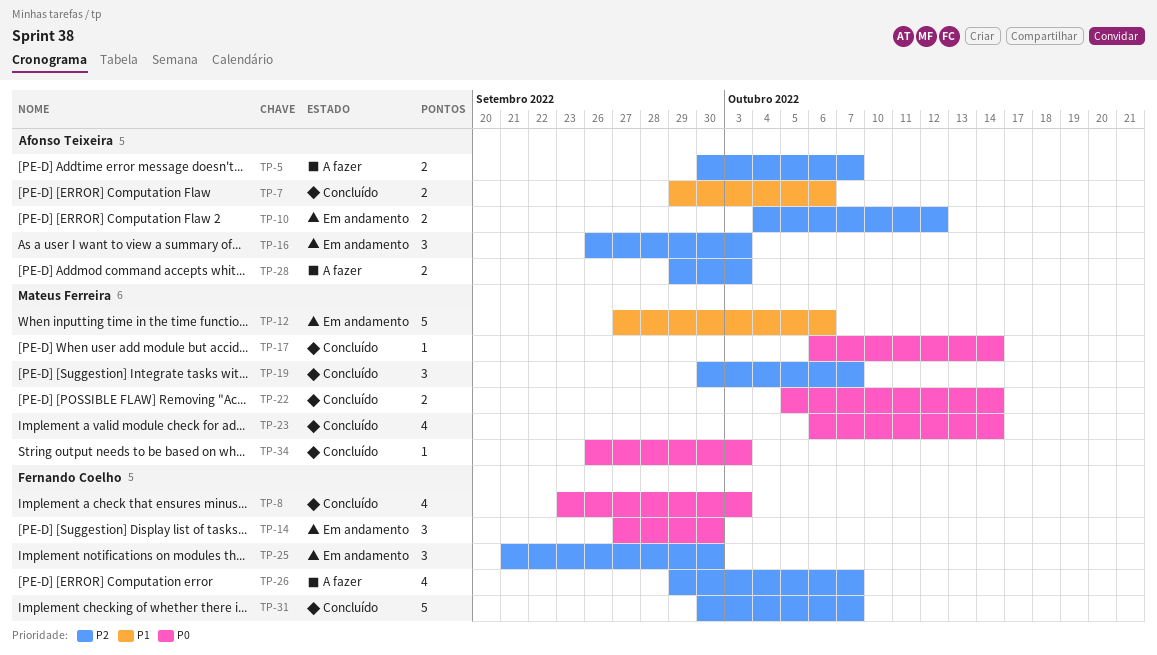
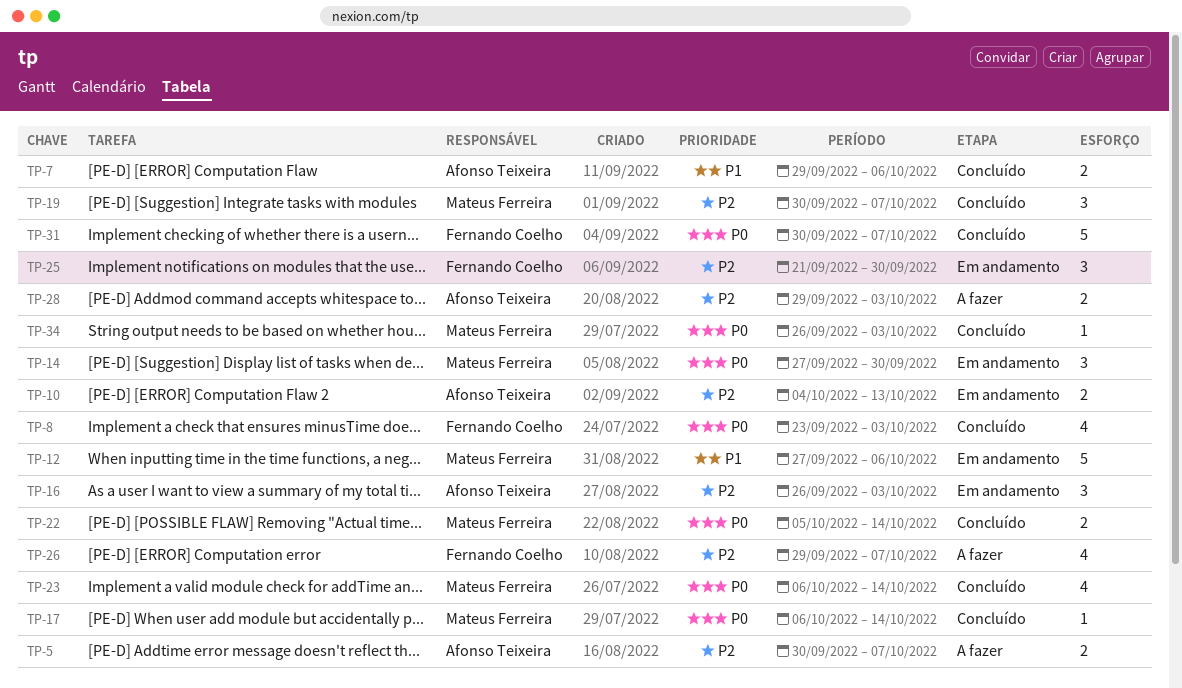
TP-10, due: Oct 12 -> Oct 13
TP-14, owner: Fernando Coelho -> Mateus Ferreira
TP-31, priority: P2 -> P0

